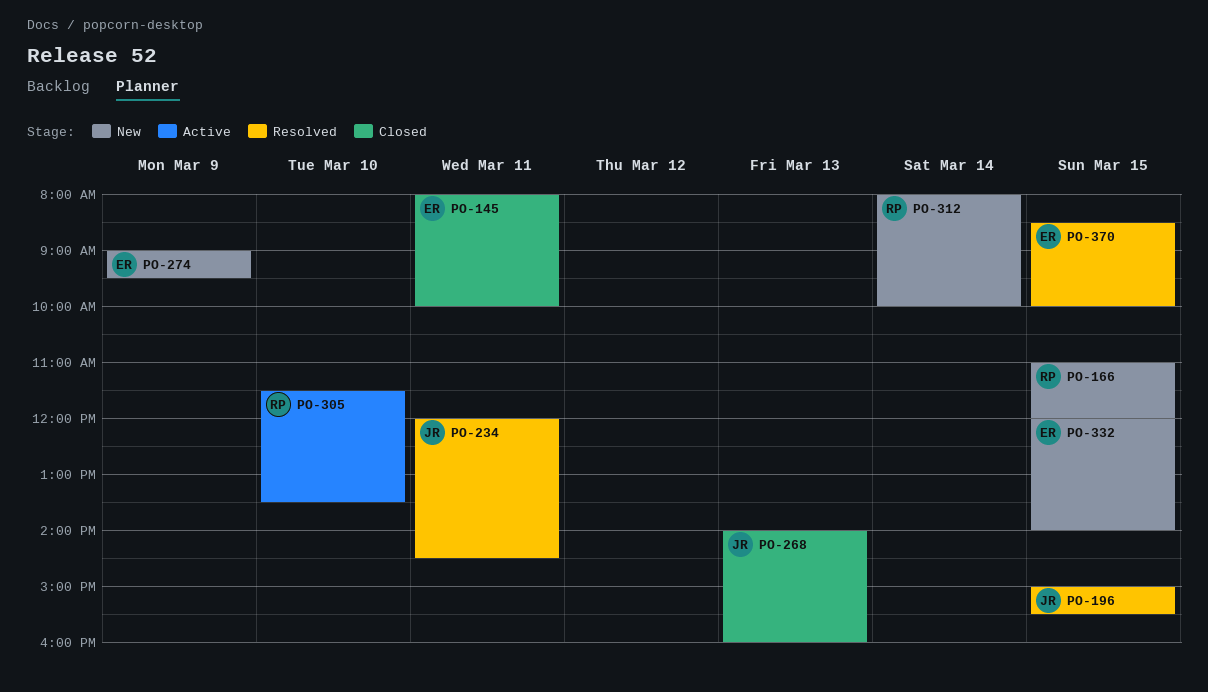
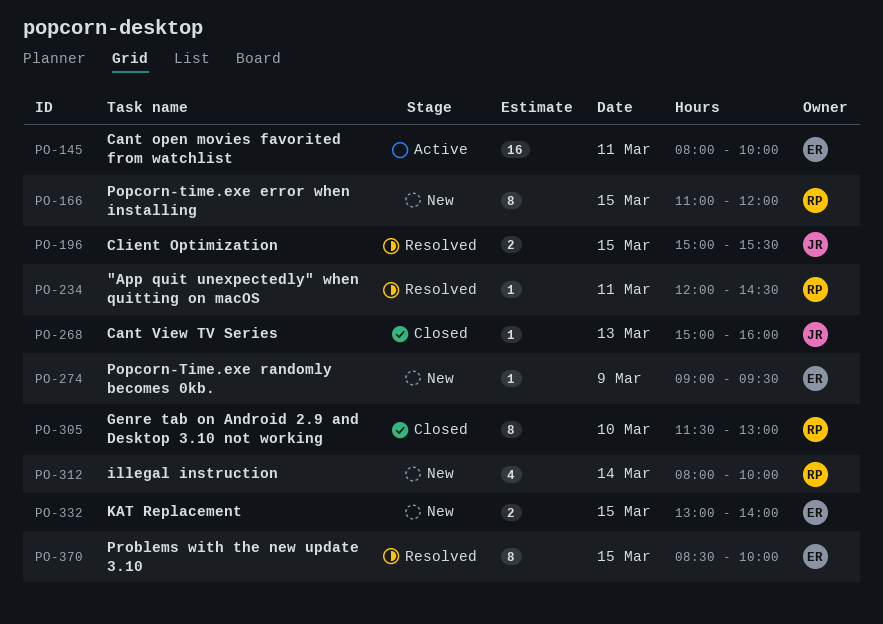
PO-145, status: Closed -> Active
PO-234, owner: JR -> RP
PO-268, begins: 14:00 -> 15:00
PO-305, status: Active -> Closed
PO-305, ends: 13:30 -> 13:00
PO-332, begins: 12:00 -> 13:00

